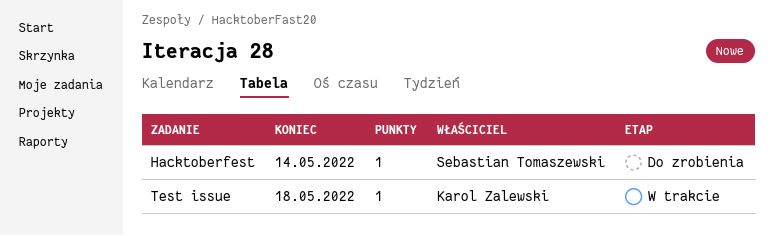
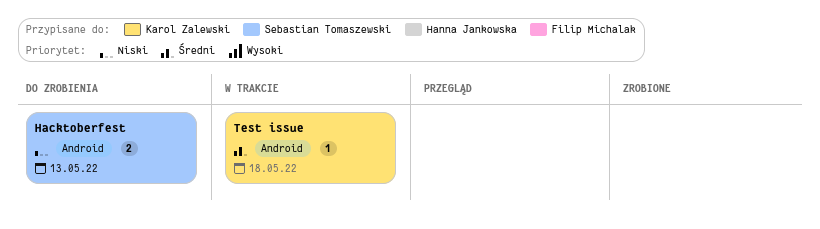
Hacktoberfest, estimate: 1 -> 2
Hacktoberfest, due: May 14 -> May 13

